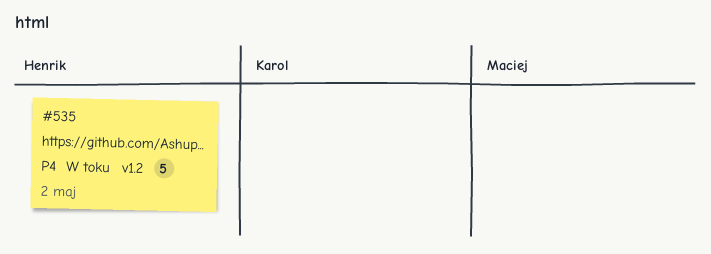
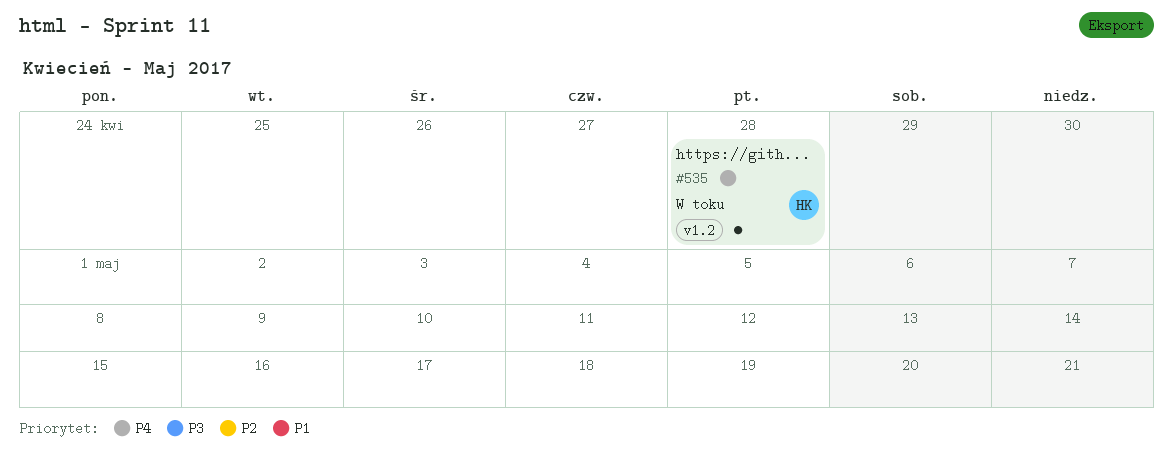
#535, estimate: 5 -> 1
#535, due: May 2 -> Apr 28

